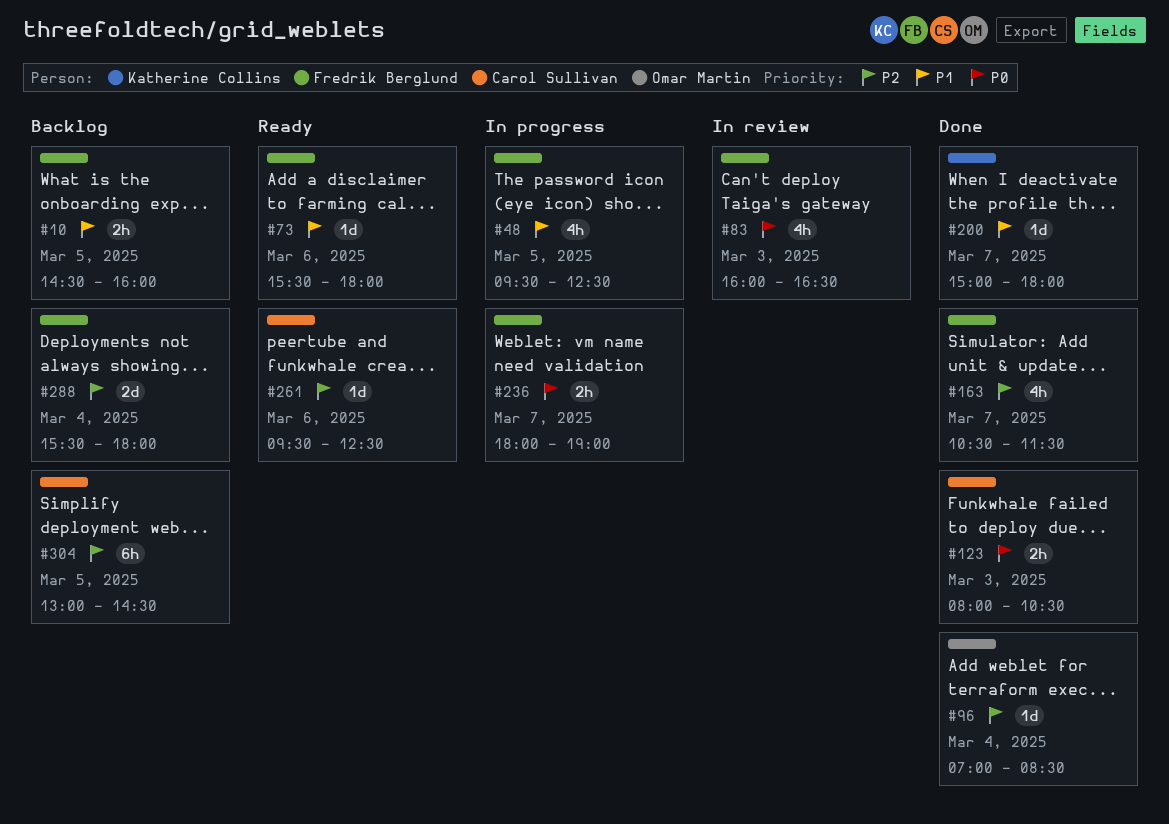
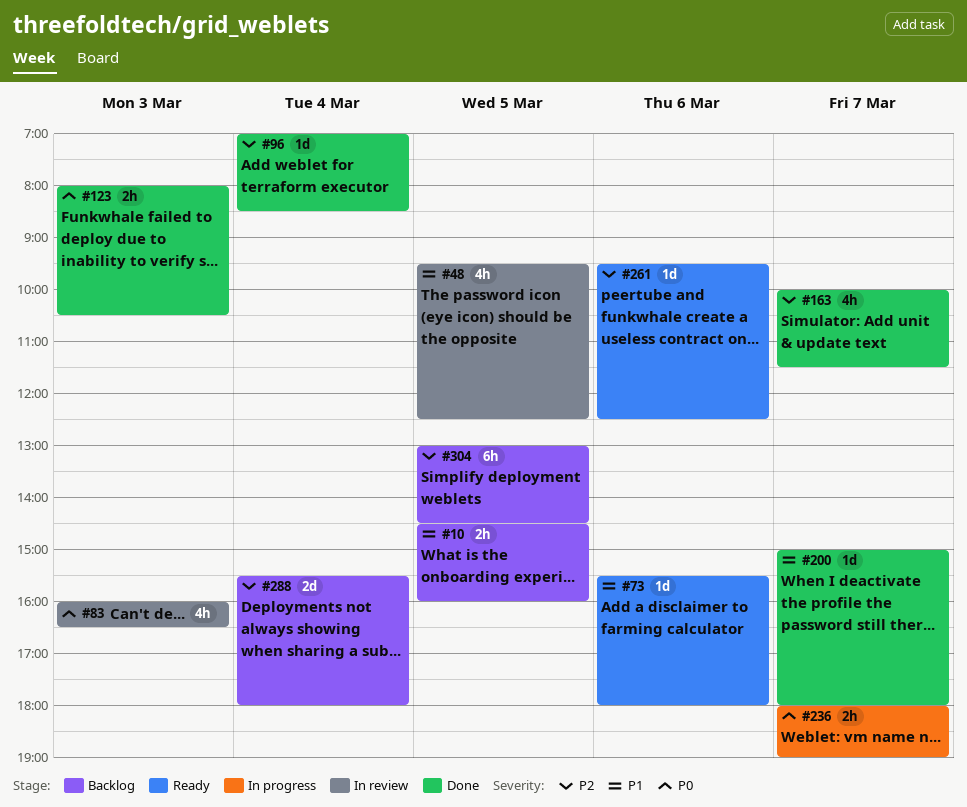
#48, status: In progress -> In review
#163, begins: 10:30 -> 10:00

